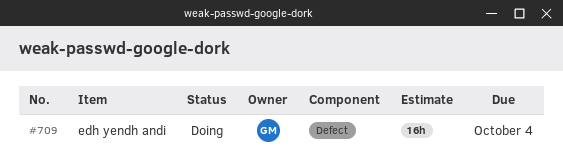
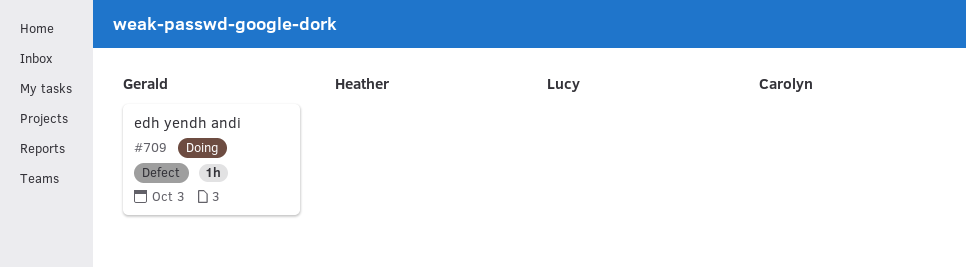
#709, estimate: 16h -> 1h
#709, due: Oct 4 -> Oct 3

